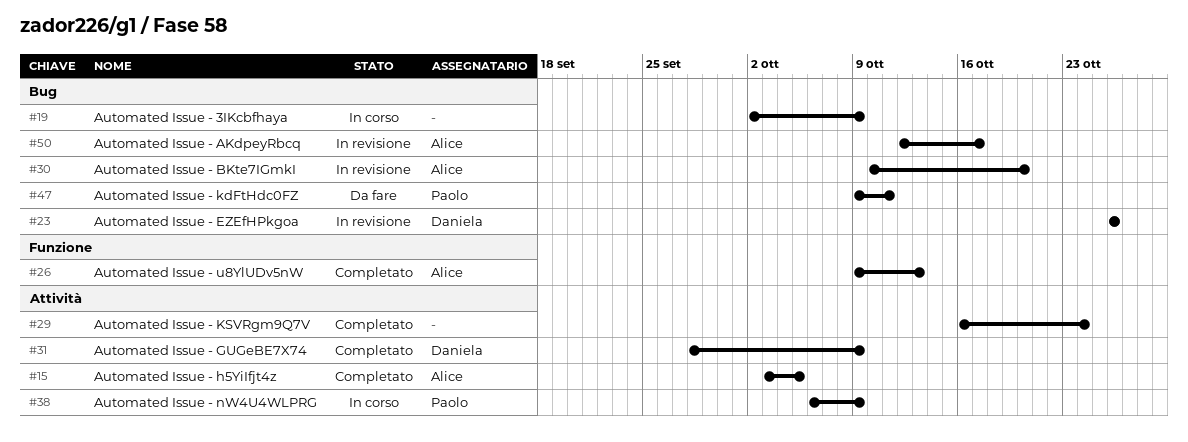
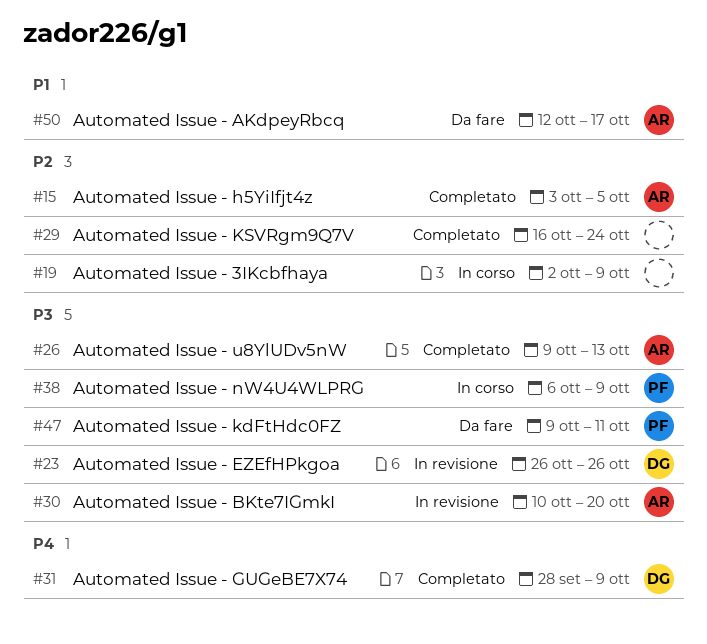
#50, status: In revisione -> Da fare

